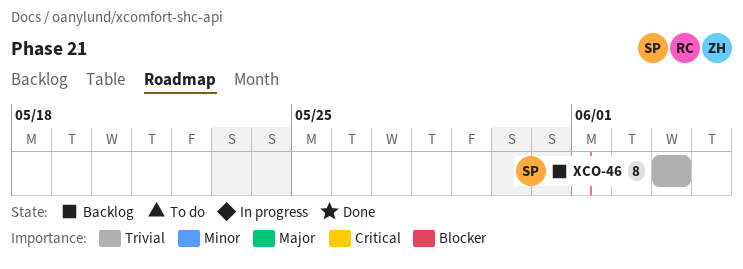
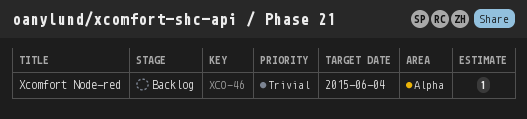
XCO-46, estimate: 8 -> 1
XCO-46, due: Jun 3 -> Jun 4

